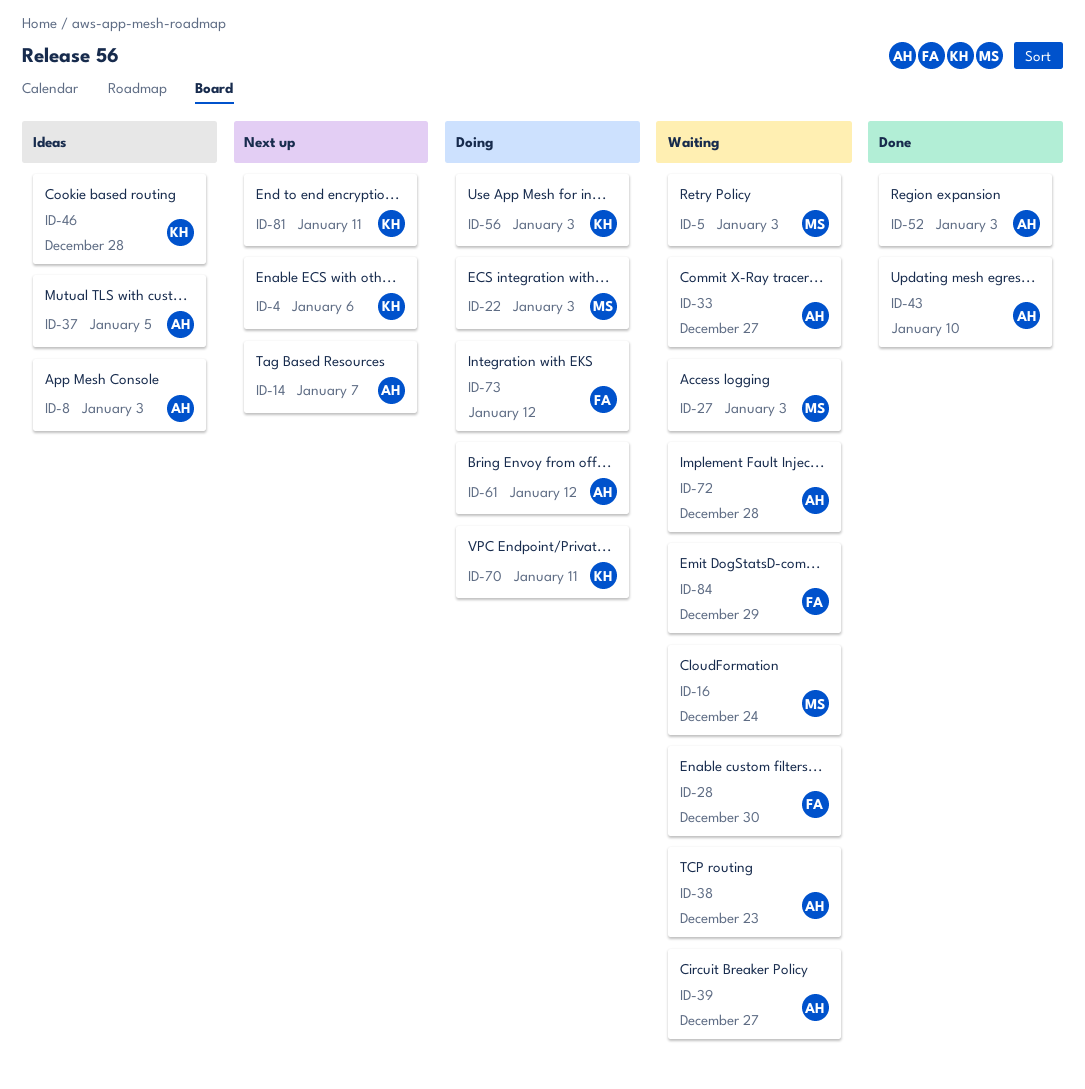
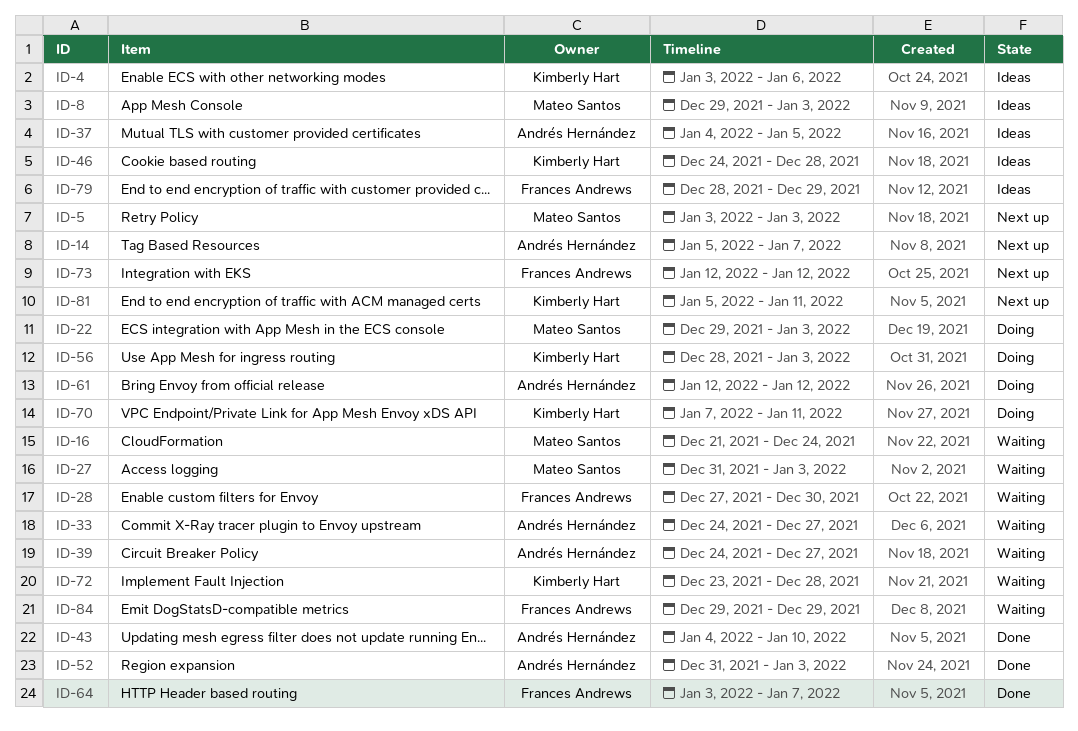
ID-4, status: Next up -> Ideas
ID-5, status: Waiting -> Next up
ID-8, owner: Andrés Hernández -> Mateo Santos
ID-38: present -> none
ID-64: none -> present
ID-72, owner: Andrés Hernández -> Kimberly Hart
ID-73, status: Doing -> Next up
ID-79: none -> present

